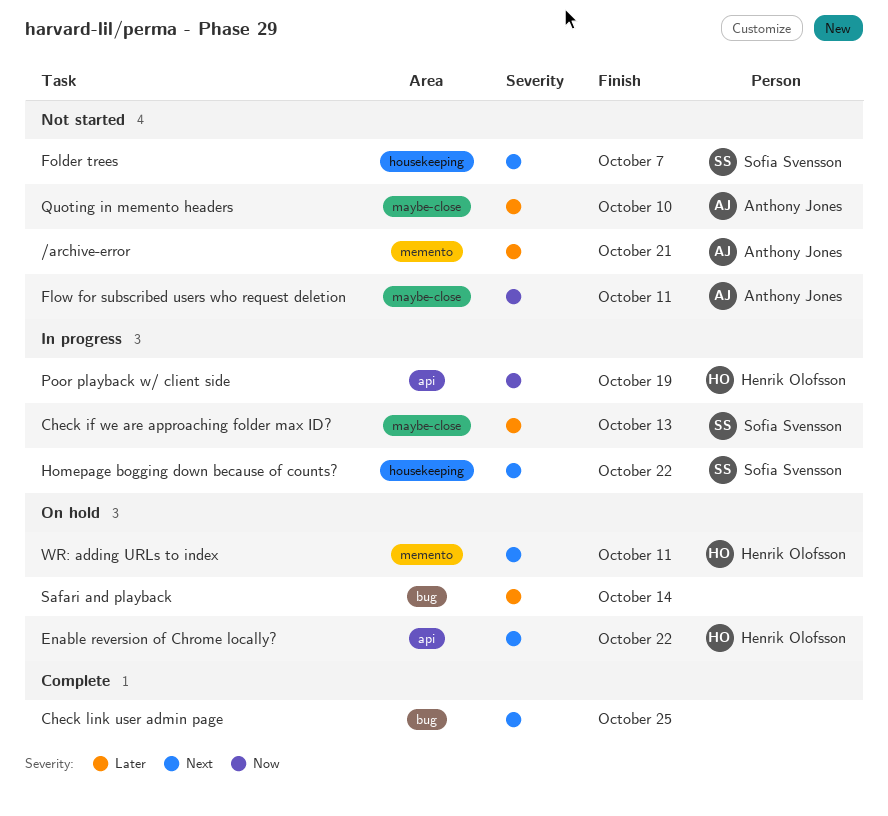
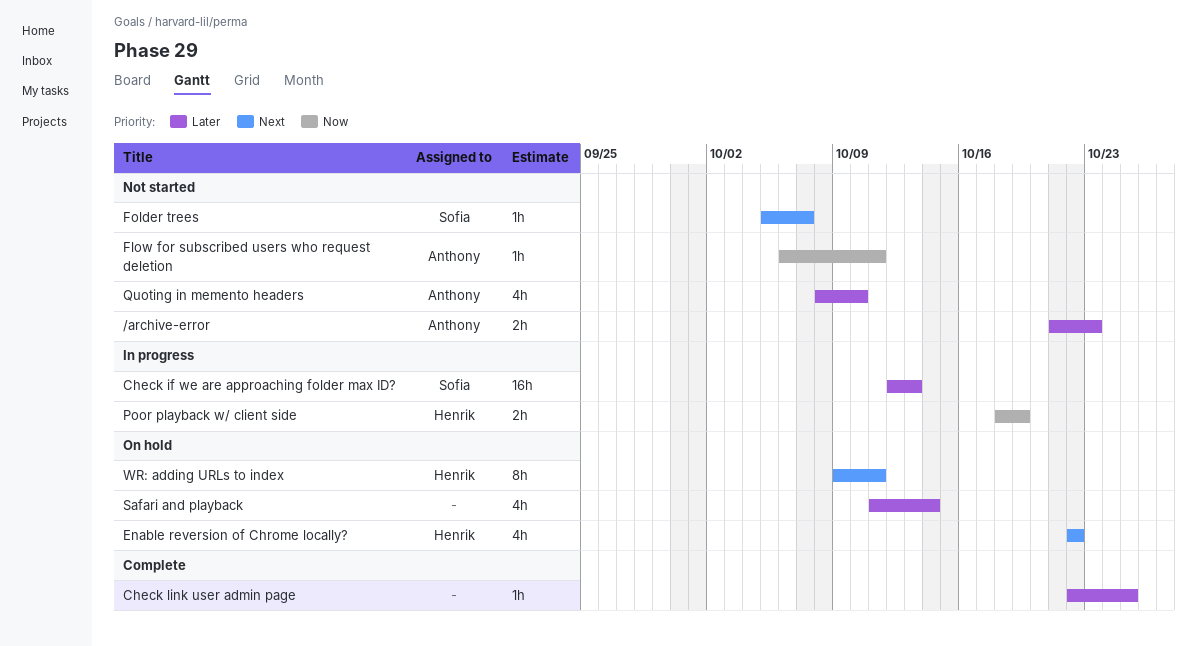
/archive-error, due: Oct 21 -> Oct 23
Check link user admin page, priority: Next -> Later
Homepage bogging down because of counts?: present -> none

